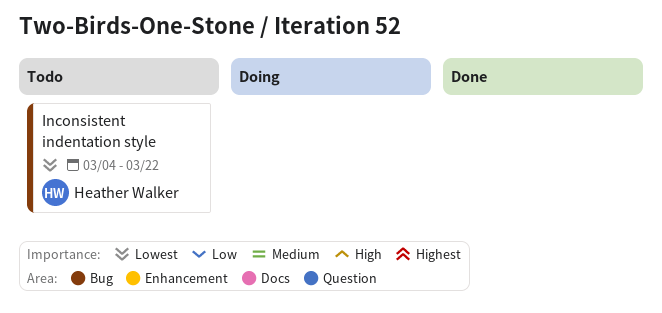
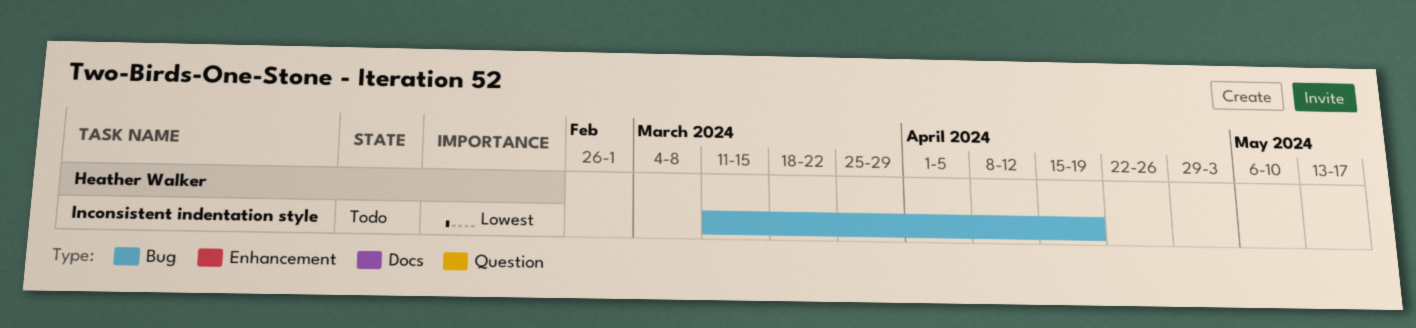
Inconsistent indentation style, start: Mar 4 -> Mar 11
Inconsistent indentation style, due: Mar 22 -> Apr 19

